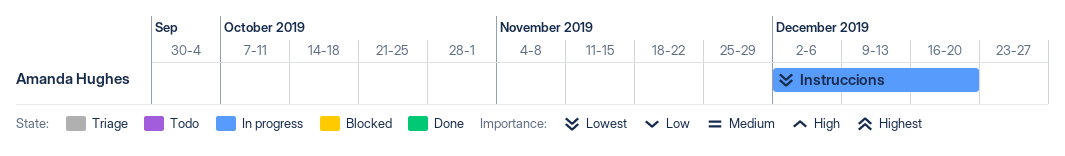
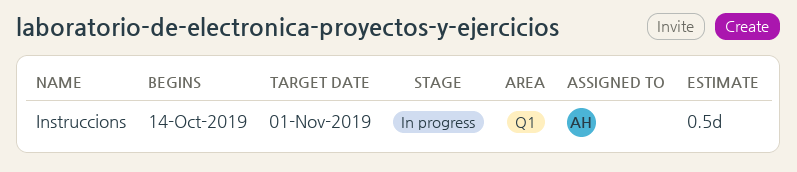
Instruccions, start: Dec 2 -> Oct 14
Instruccions, due: Dec 20 -> Nov 1

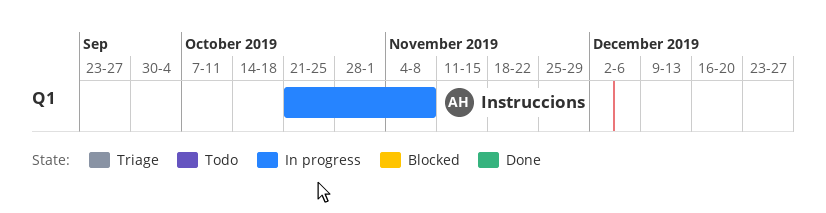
Instruccions, start: Oct 14 -> Oct 21
Instruccions, due: Nov 1 -> Nov 8

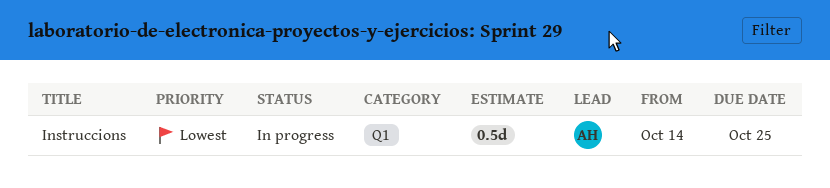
Instruccions, start: Oct 21 -> Oct 14
Instruccions, due: Nov 8 -> Oct 25

